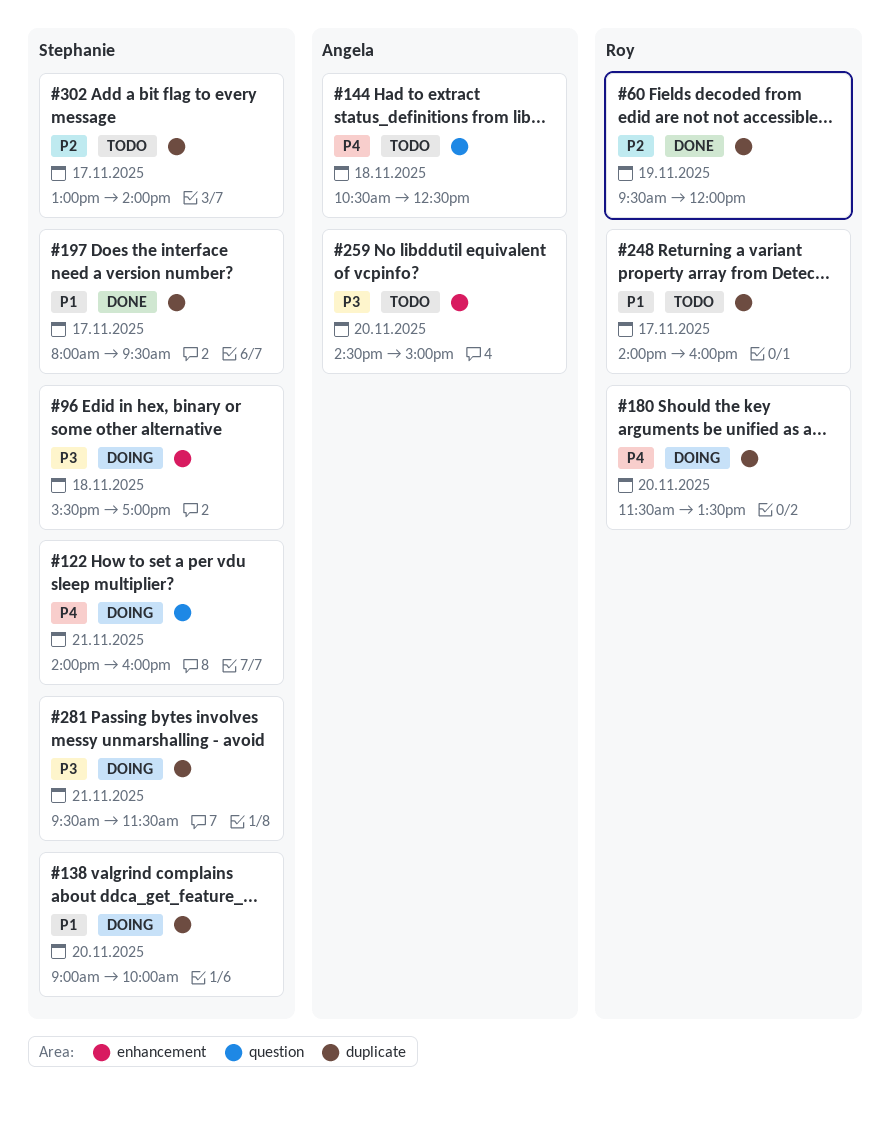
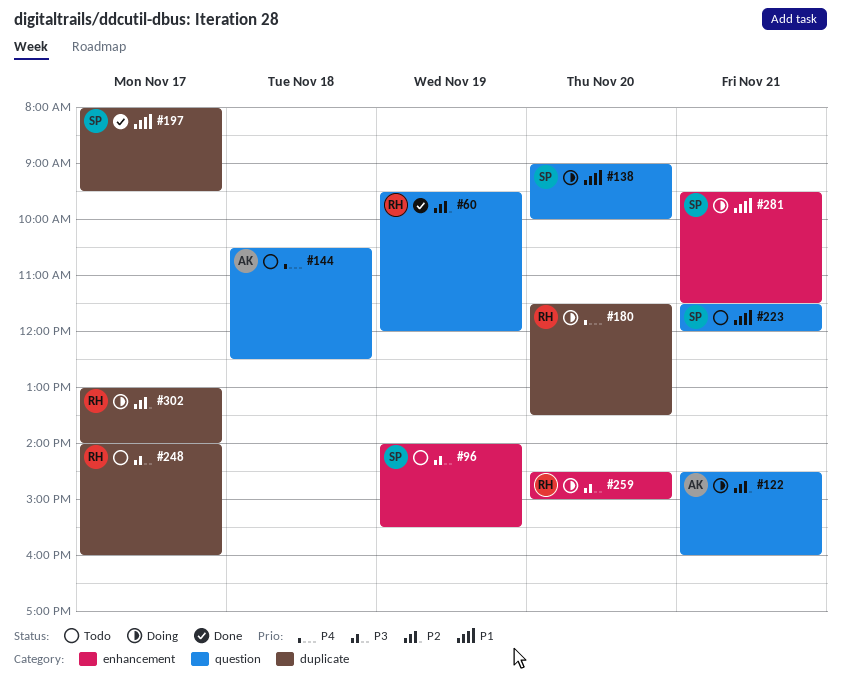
#60, label: duplicate -> question
#96, status: Doing -> Todo
#96, day: Nov 18 -> Nov 19
#96, begins: 15:30 -> 14:00
#96, ends: 17:00 -> 15:30
#122, owner: Stephanie -> Angela
#122, priority: P4 -> P2
#122, begins: 14:00 -> 14:30
#138, label: duplicate -> question
#223: none -> present
#248, priority: P1 -> P3
#259, status: Todo -> Doing
#259, owner: Angela -> Roy
#281, priority: P3 -> P1
#281, label: duplicate -> enhancement
#302, status: Todo -> Doing
#302, owner: Stephanie -> Roy

